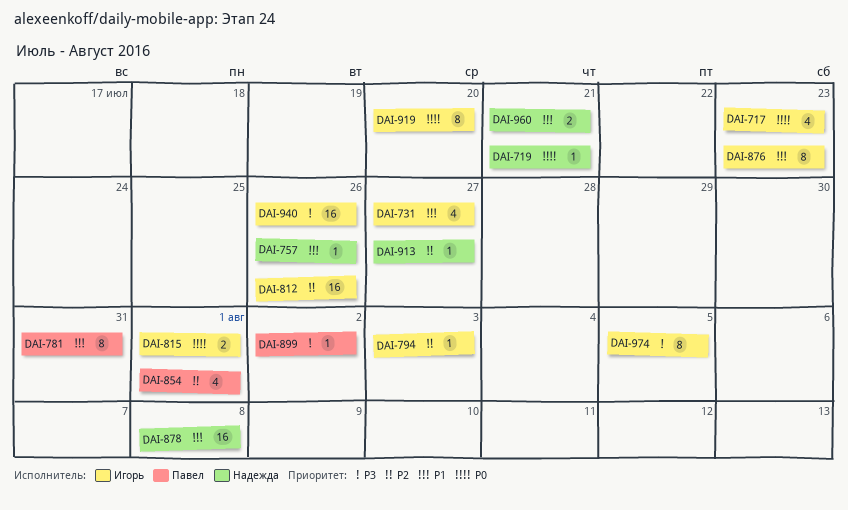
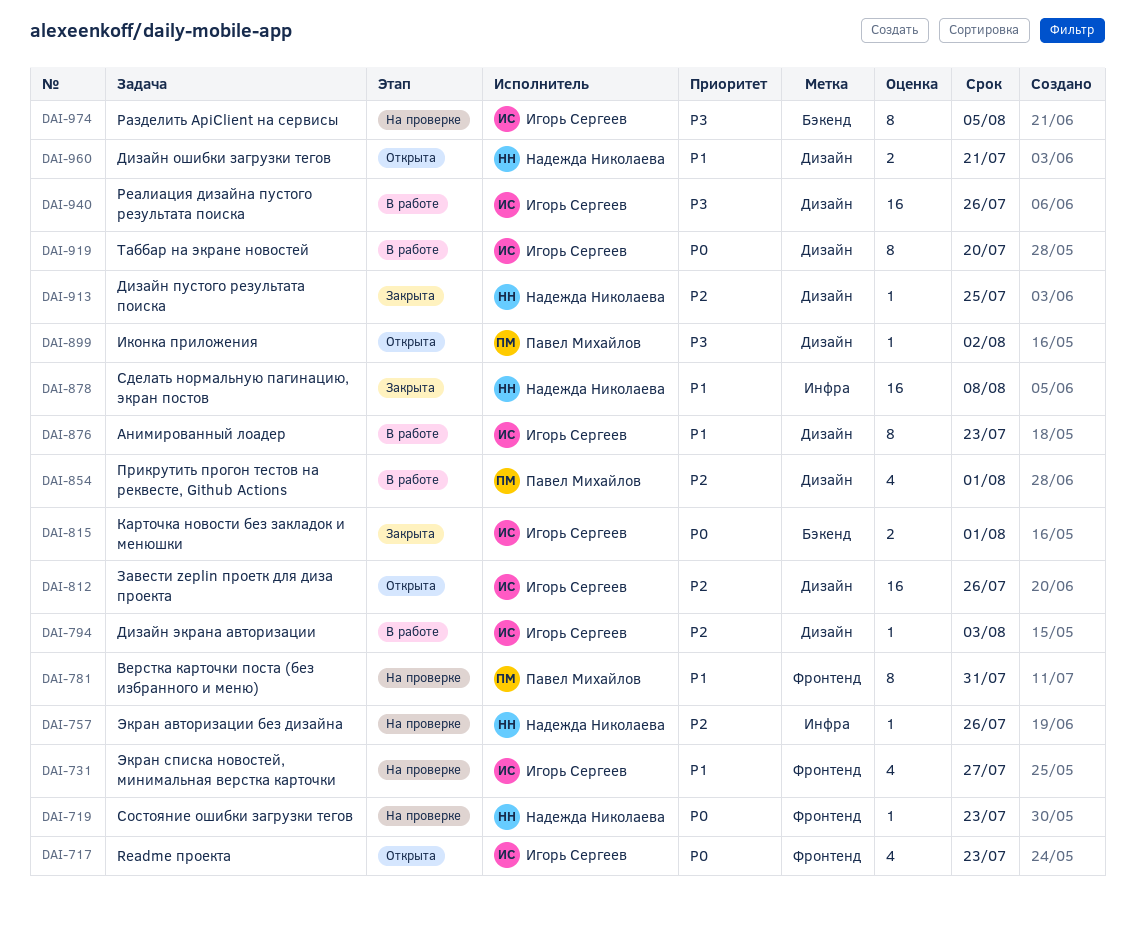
DAI-719, due: Jul 21 -> Jul 23
DAI-757, priority: P1 -> P2
DAI-913, due: Jul 27 -> Jul 25

